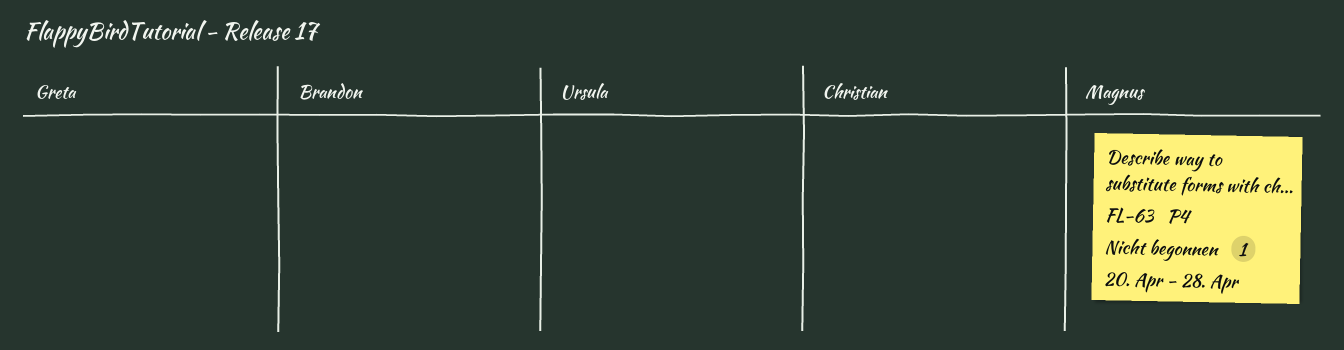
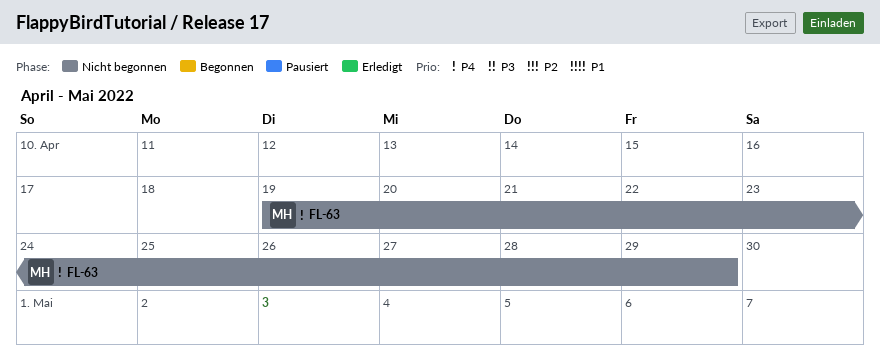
FL-63, start: Apr 20 -> Apr 19
FL-63, due: Apr 28 -> Apr 29

